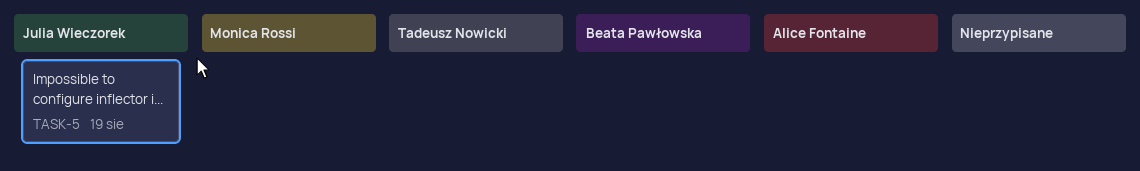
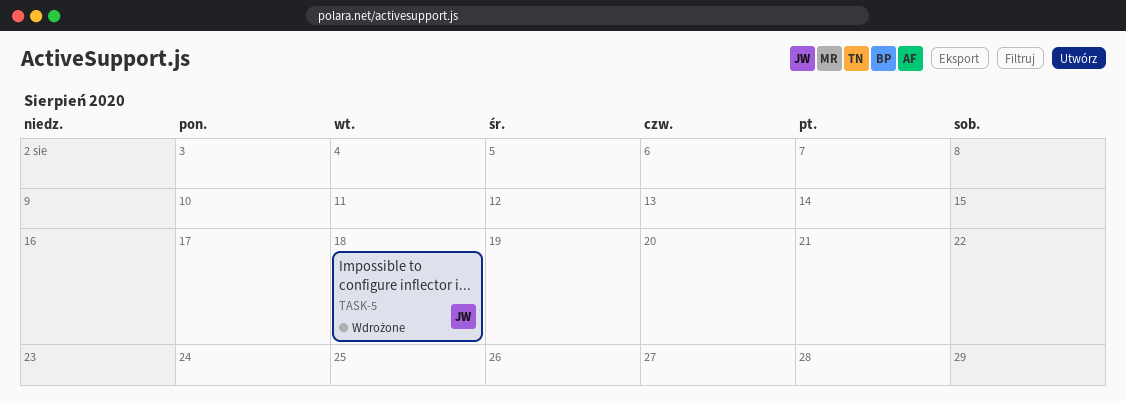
TASK-5, due: Aug 19 -> Aug 18

